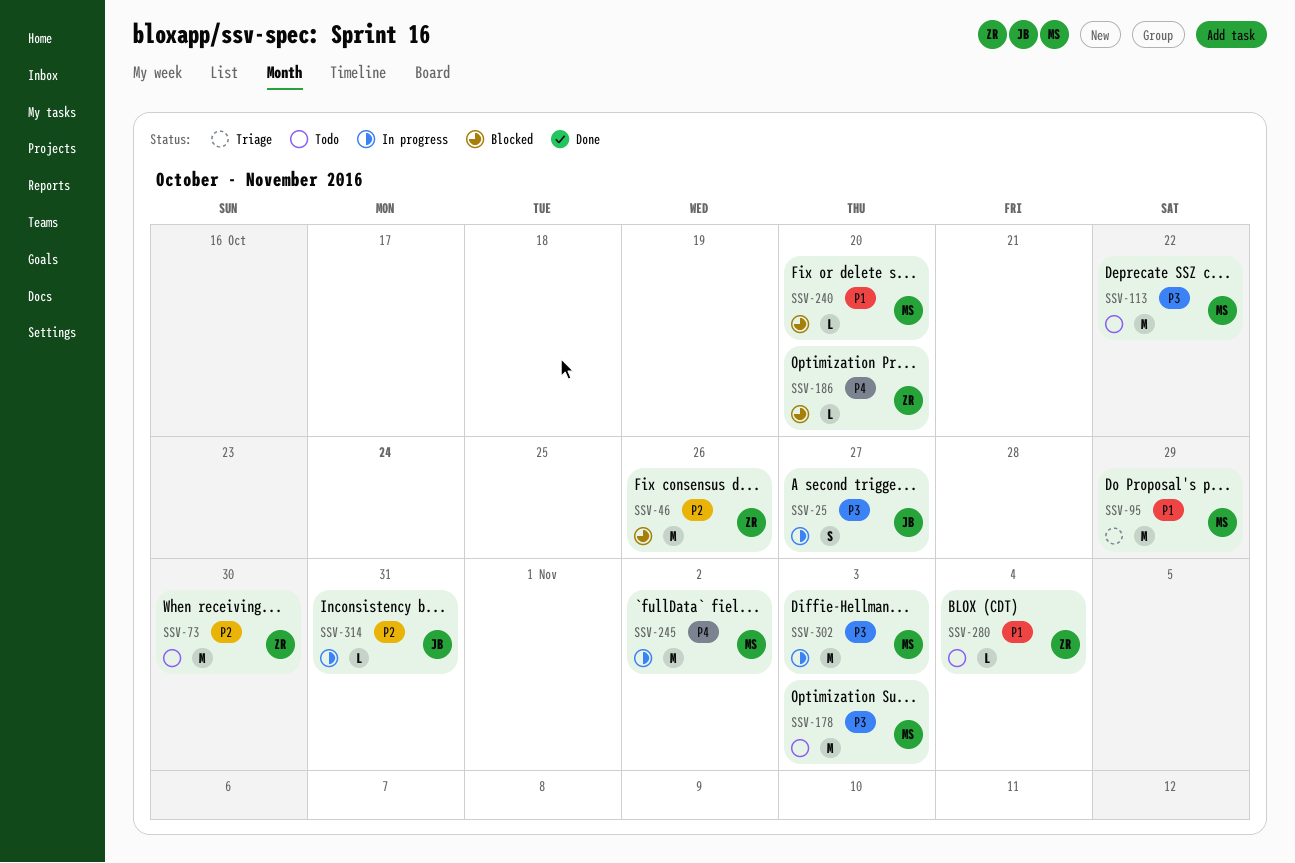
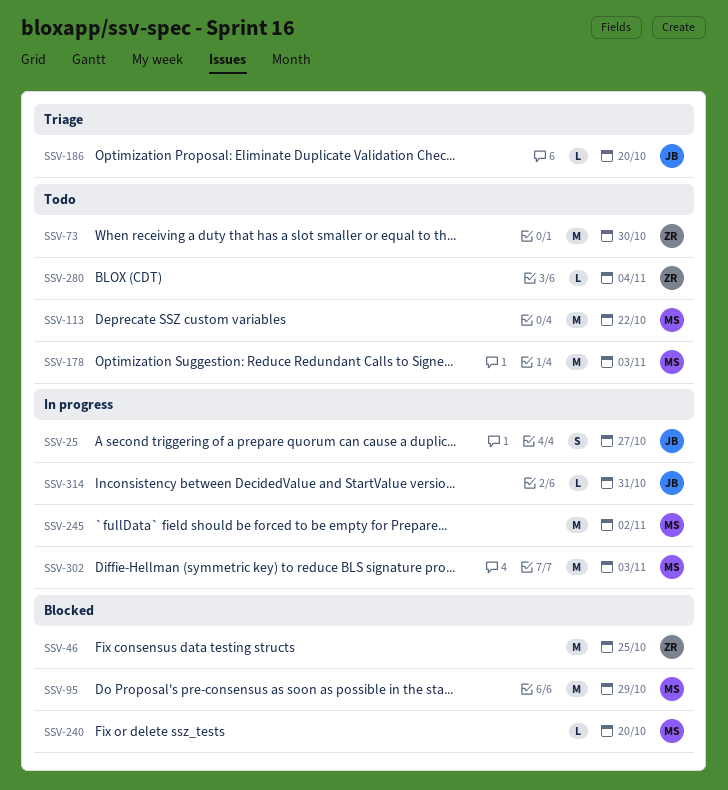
SSV-46, due: Oct 26 -> Oct 25
SSV-95, status: Triage -> Blocked
SSV-186, status: Blocked -> Triage
SSV-186, owner: ZR -> JB

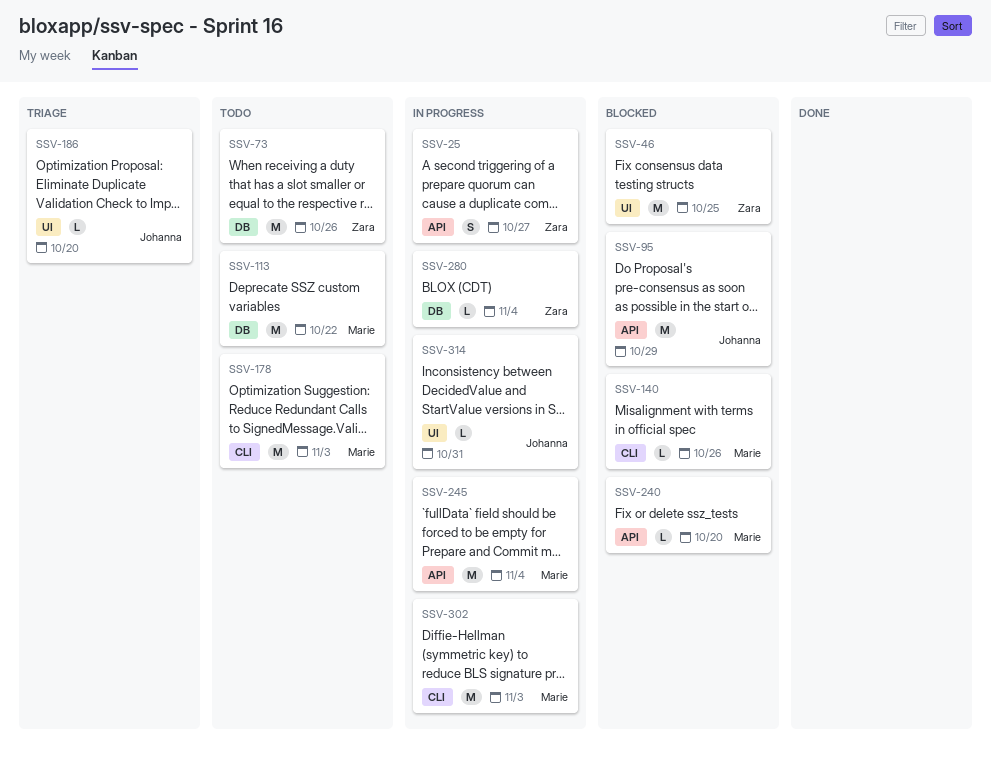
SSV-25, owner: Johanna -> Zara
SSV-73, due: Oct 30 -> Oct 26
SSV-95, owner: Marie -> Johanna
SSV-140: none -> present
SSV-245, due: Nov 2 -> Nov 4
SSV-280, status: Todo -> In progress

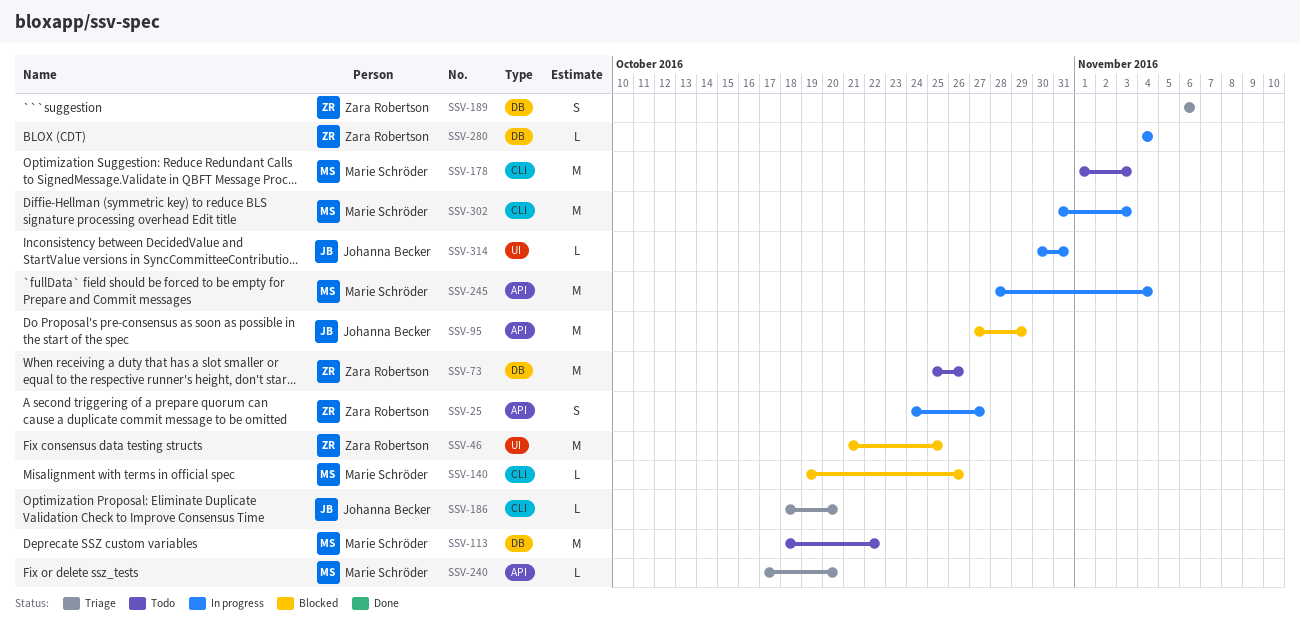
SSV-186, label: UI -> CLI
SSV-189: none -> present
SSV-240, status: Blocked -> Triage

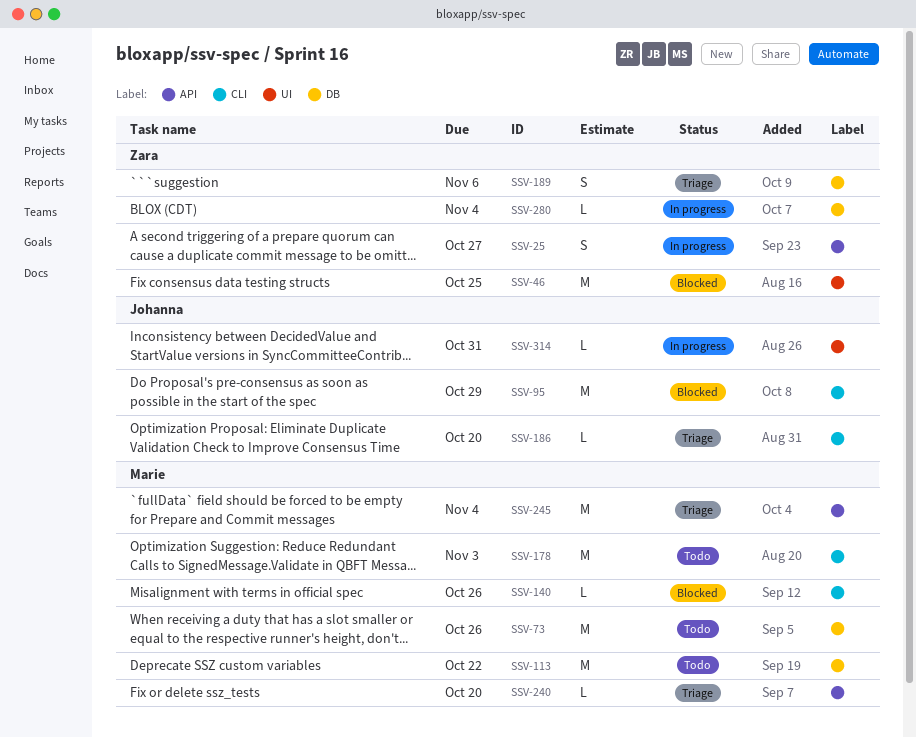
SSV-73, owner: Zara Robertson -> Marie Schröder
SSV-95, label: API -> CLI
SSV-245, status: In progress -> Triage
SSV-302: present -> none

